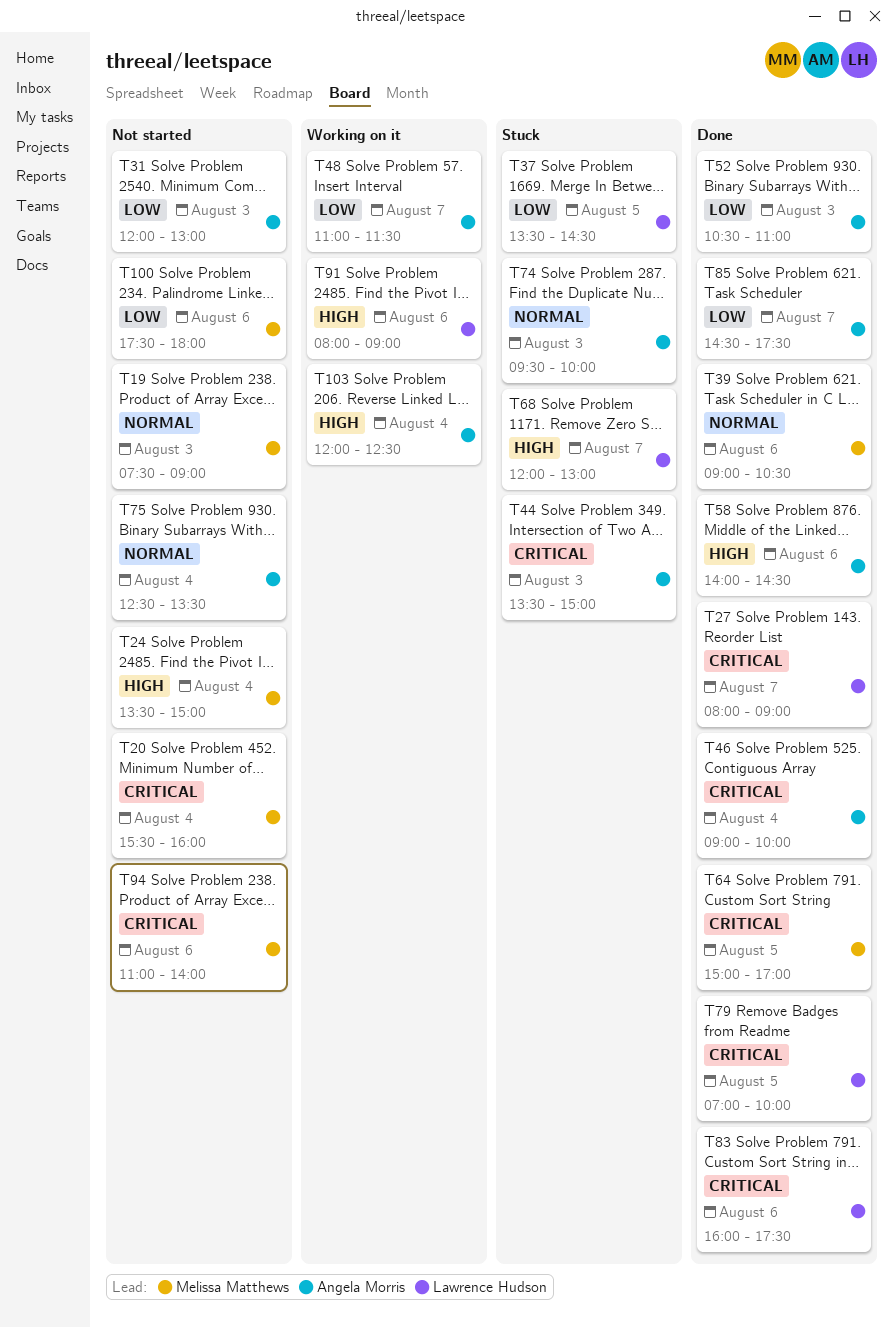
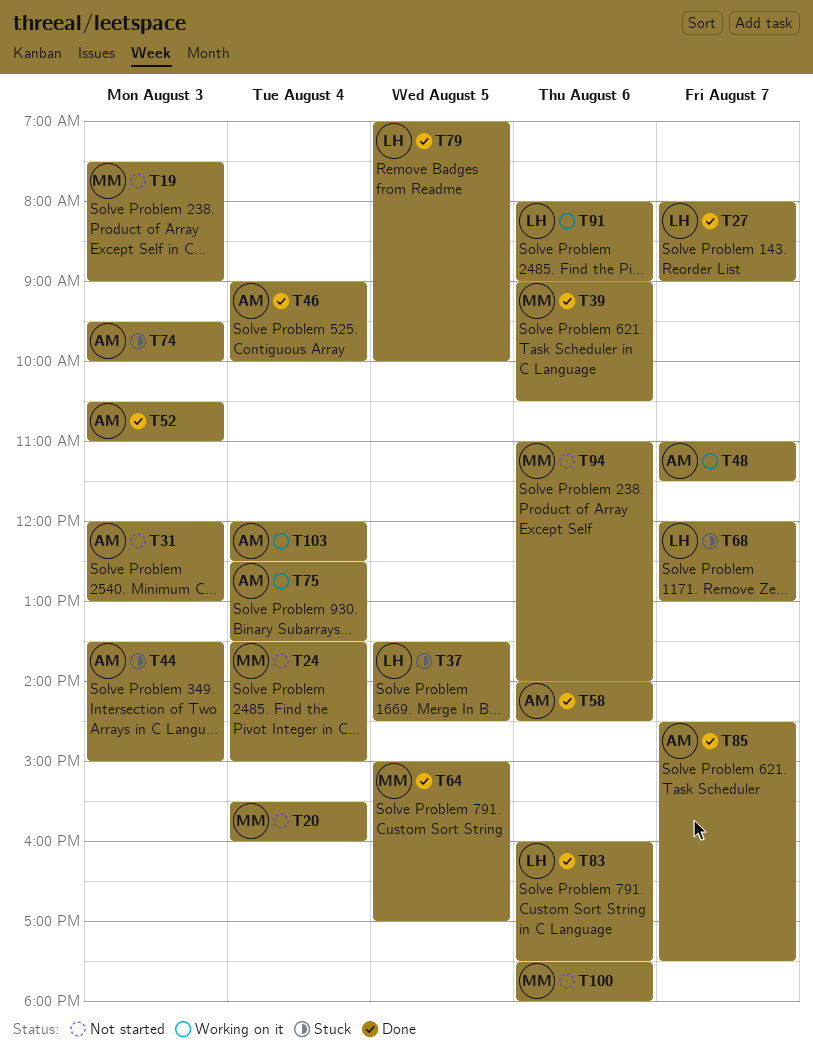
T75, status: Not started -> Working on it

